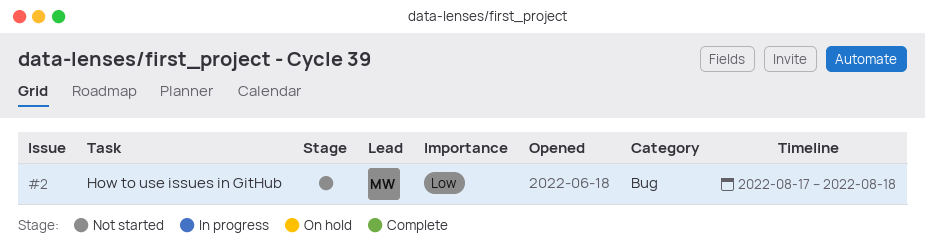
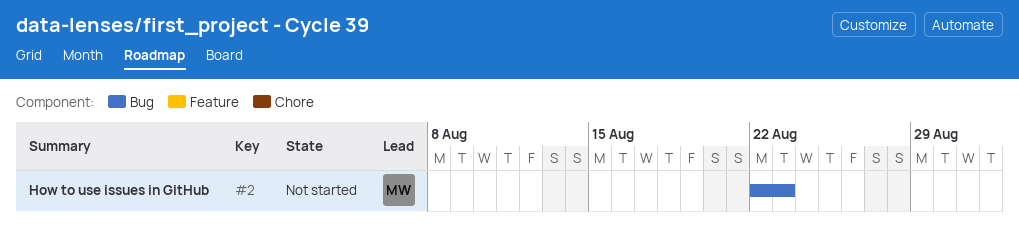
#2, start: Aug 17 -> Aug 22
#2, due: Aug 18 -> Aug 23

